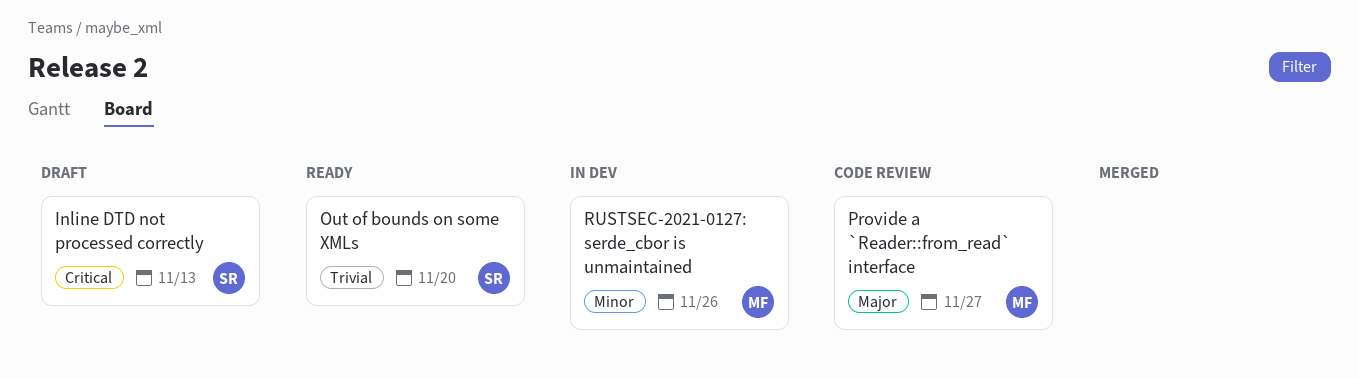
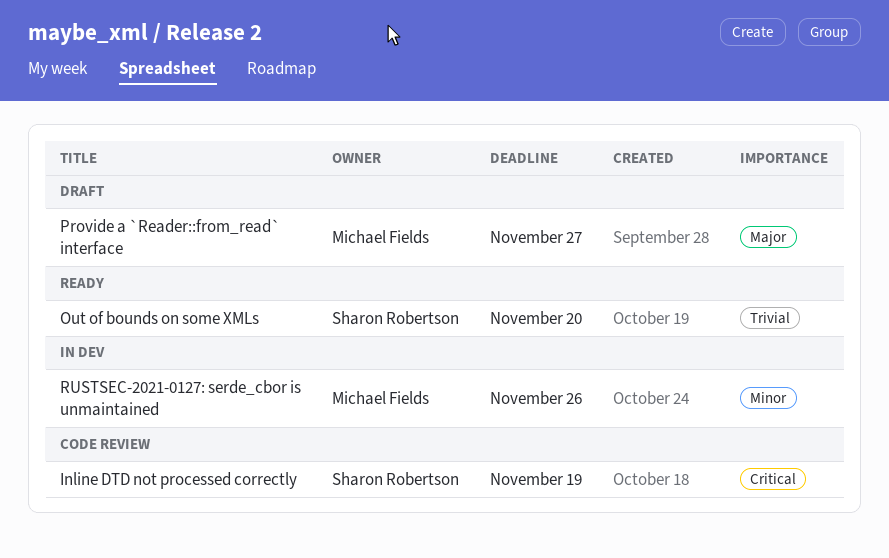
Inline DTD not processed correctly, status: Draft -> Code review
Inline DTD not processed correctly, due: Nov 13 -> Nov 19
Provide a `Reader::from_read` interface, status: Code review -> Draft

